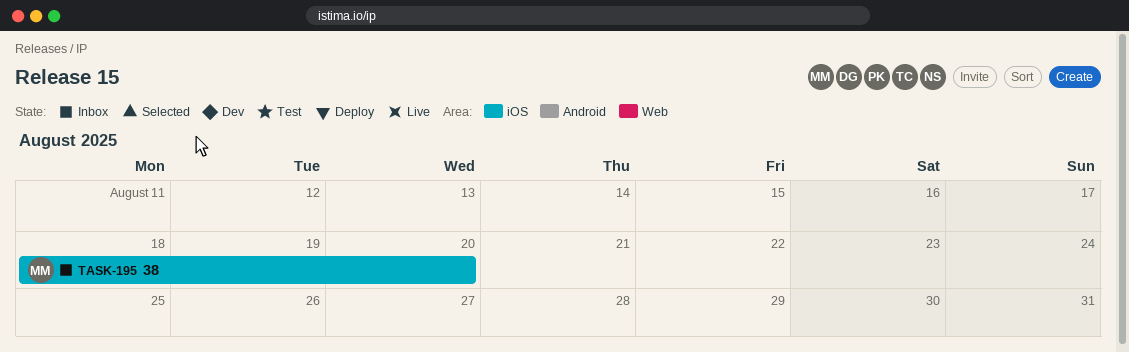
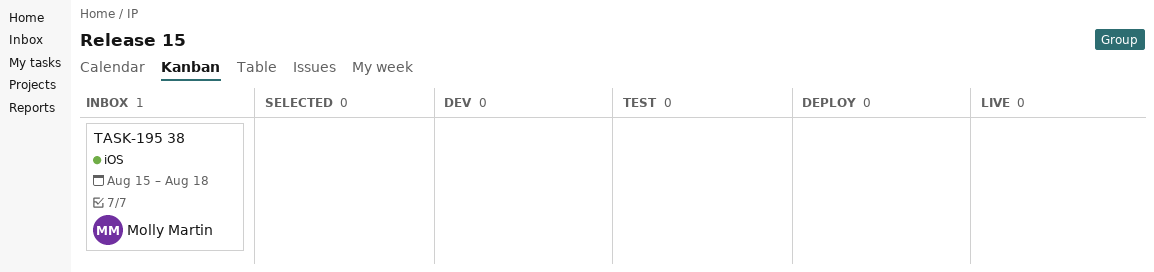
TASK-195, start: Aug 18 -> Aug 15
TASK-195, due: Aug 20 -> Aug 18

